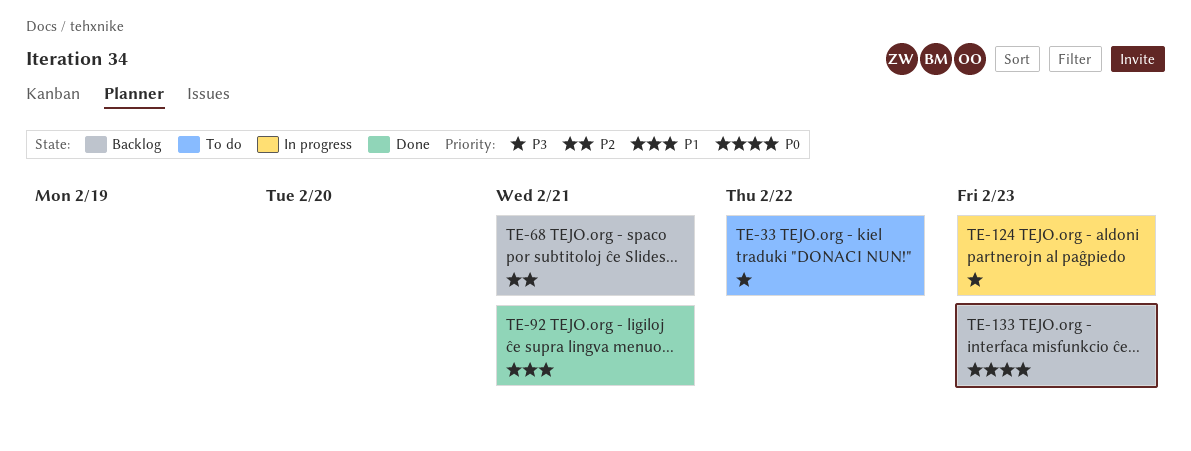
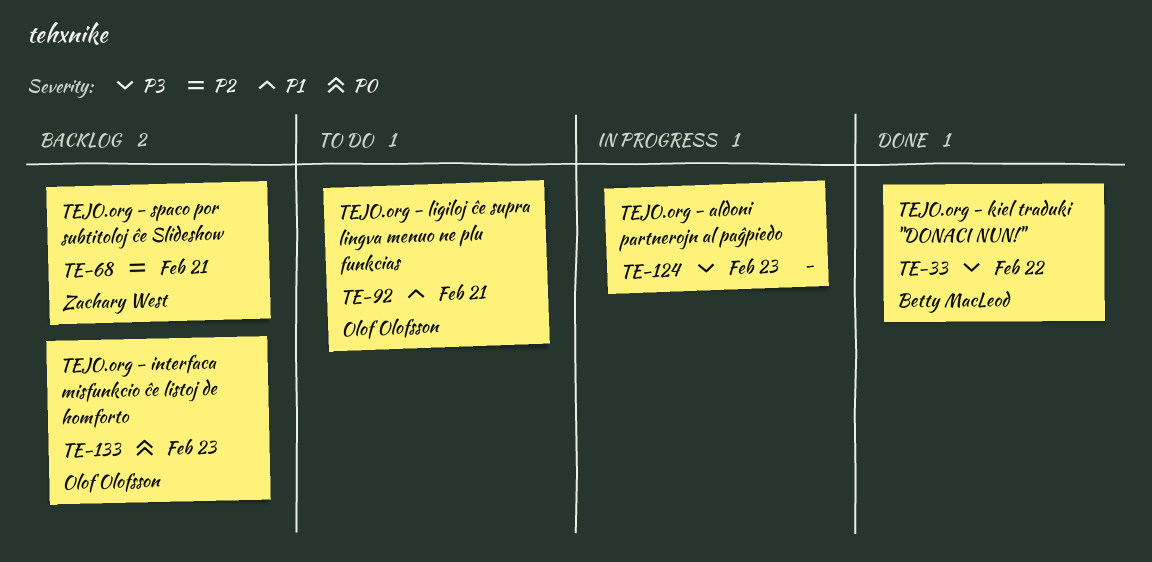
TE-33, status: To do -> Done
TE-92, status: Done -> To do

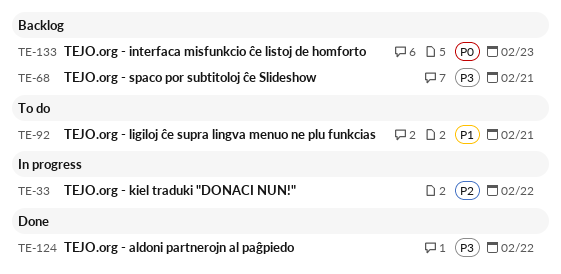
TE-33, status: Done -> In progress
TE-33, priority: P3 -> P2
TE-68, priority: P2 -> P3
TE-124, status: In progress -> Done
TE-124, due: Feb 23 -> Feb 22

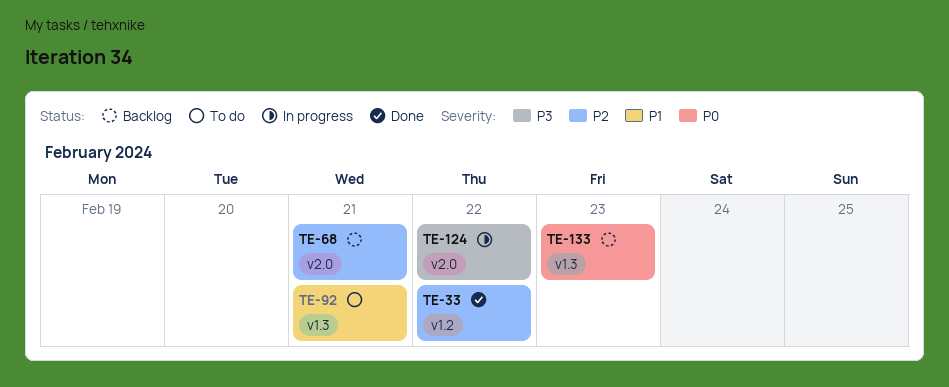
TE-33, status: In progress -> Done
TE-68, priority: P3 -> P2
TE-124, status: Done -> In progress

